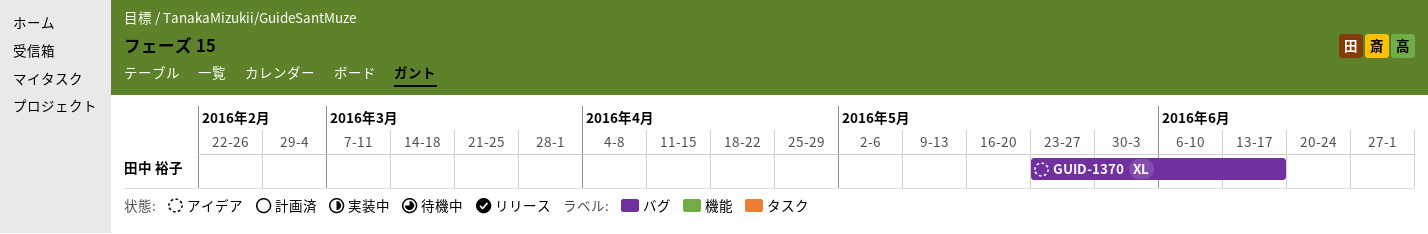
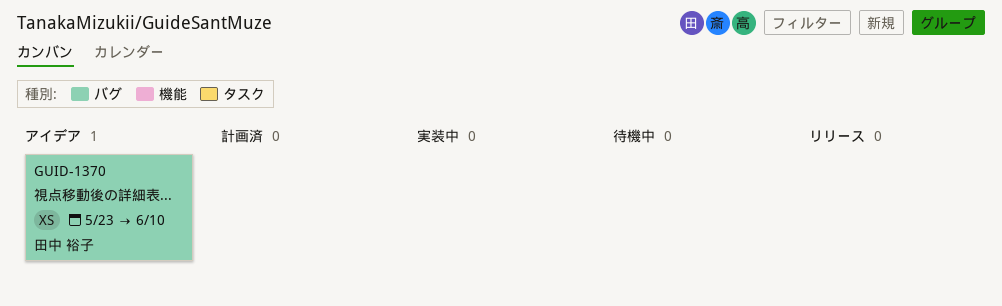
GUID-1370, estimate: XL -> XS
GUID-1370, due: Jun 17 -> Jun 10

